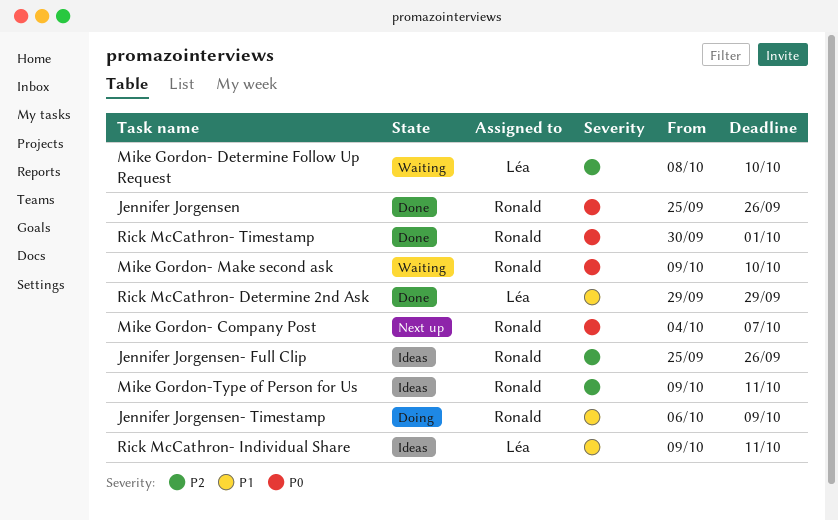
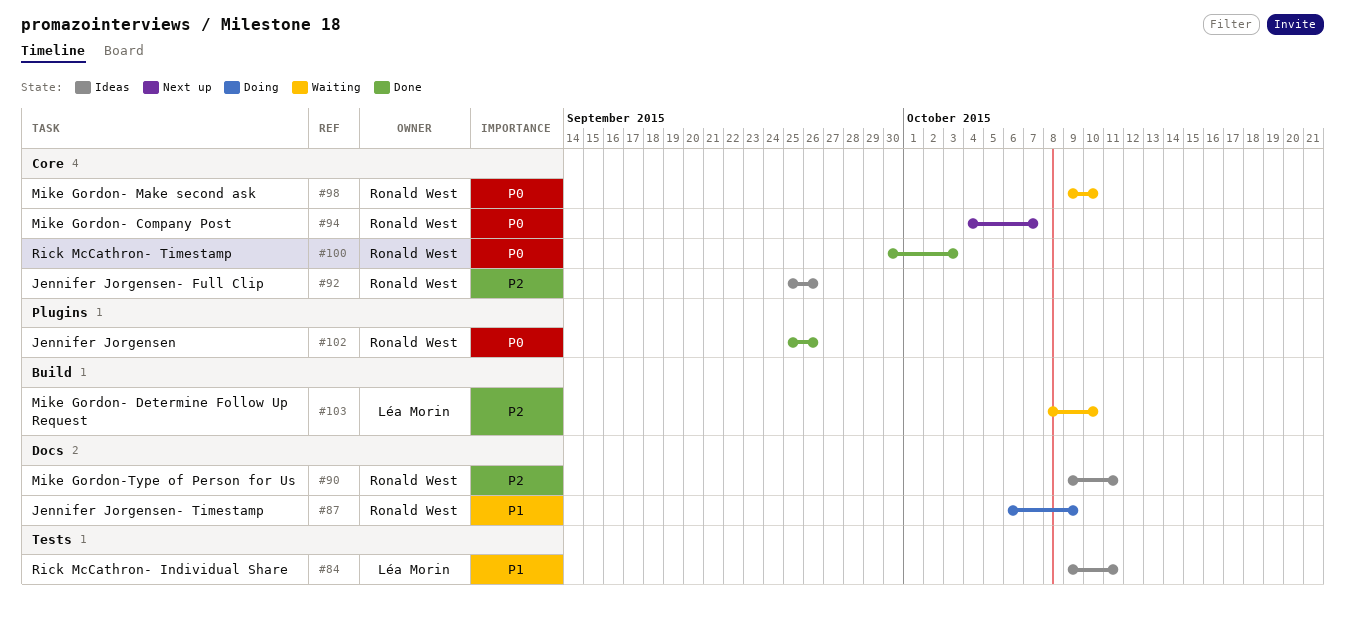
Rick McCathron- Determine 2nd Ask: present -> none
Rick McCathron- Timestamp, due: Oct 1 -> Oct 3

